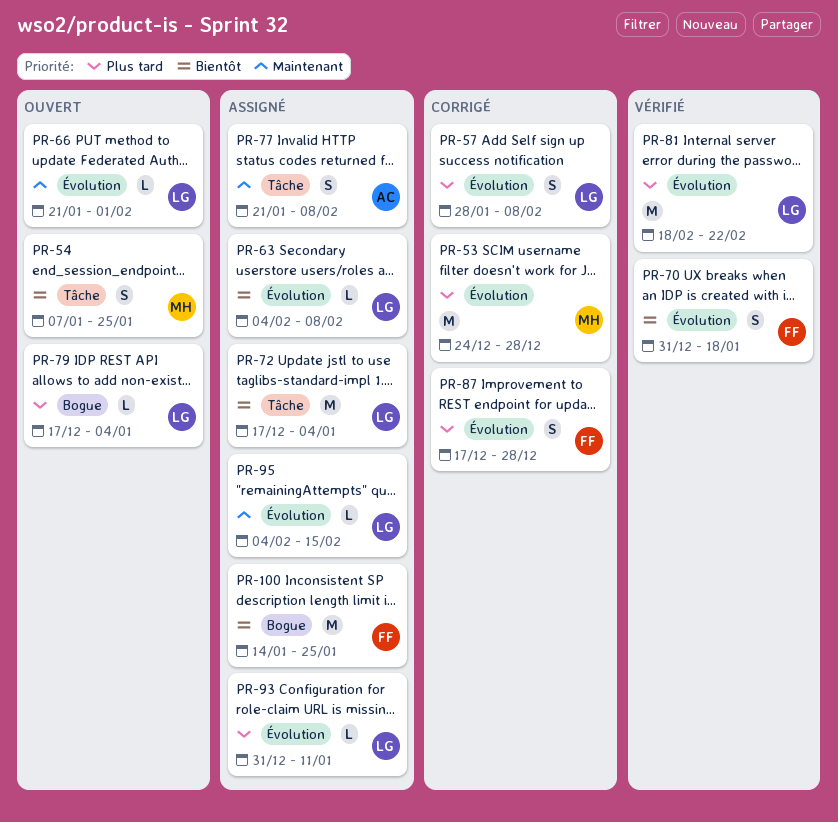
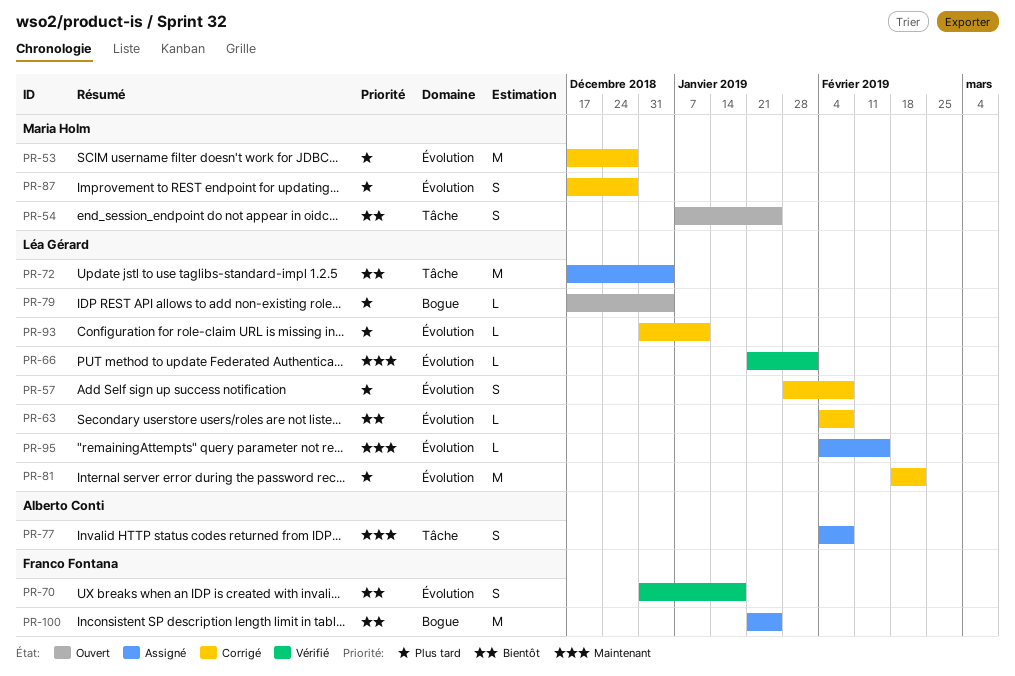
PR-53, start: Dec 24 -> Dec 17
PR-63, status: Assigné -> Corrigé
PR-66, status: Ouvert -> Vérifié
PR-77, start: Jan 21 -> Feb 4
PR-81, status: Vérifié -> Corrigé
PR-87, owner: Franco Fontana -> Maria Holm
PR-93, status: Assigné -> Corrigé
PR-100, start: Jan 14 -> Jan 21

